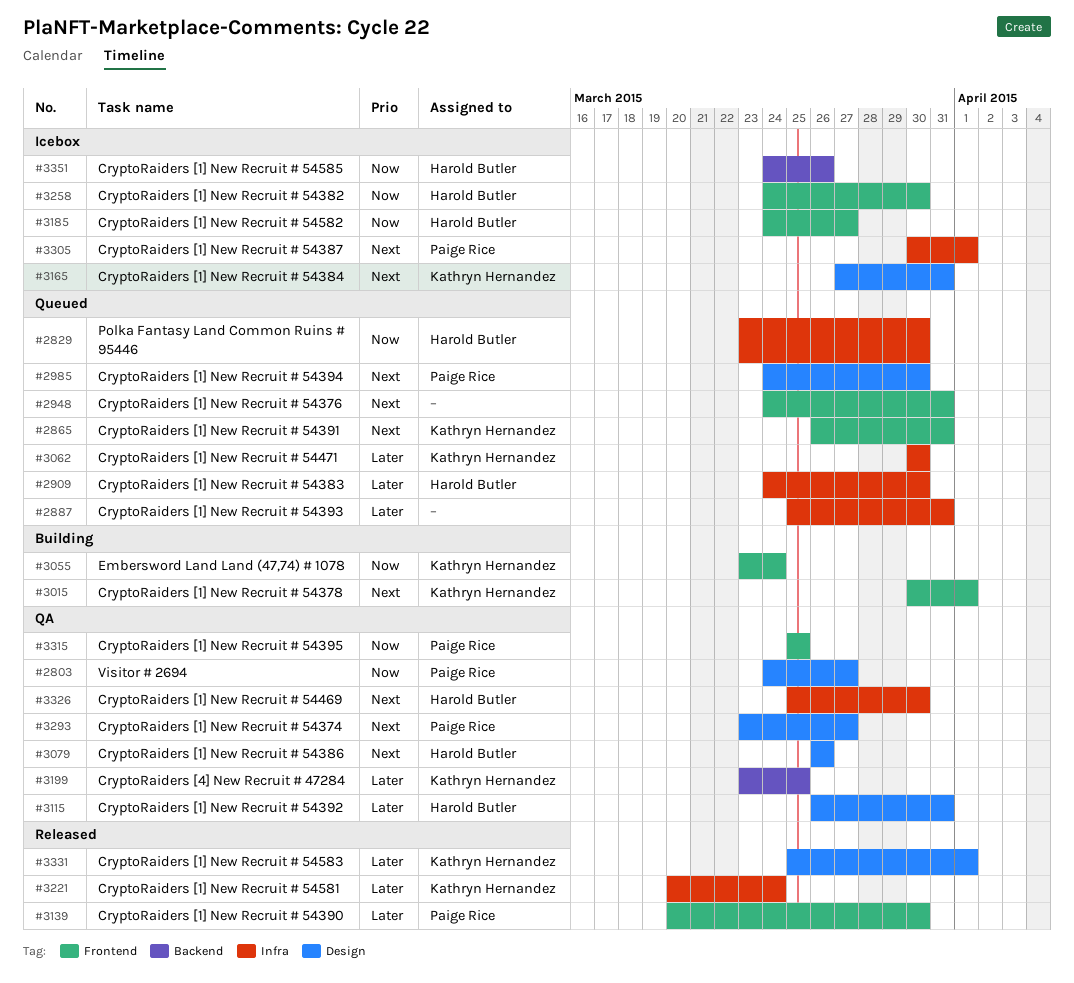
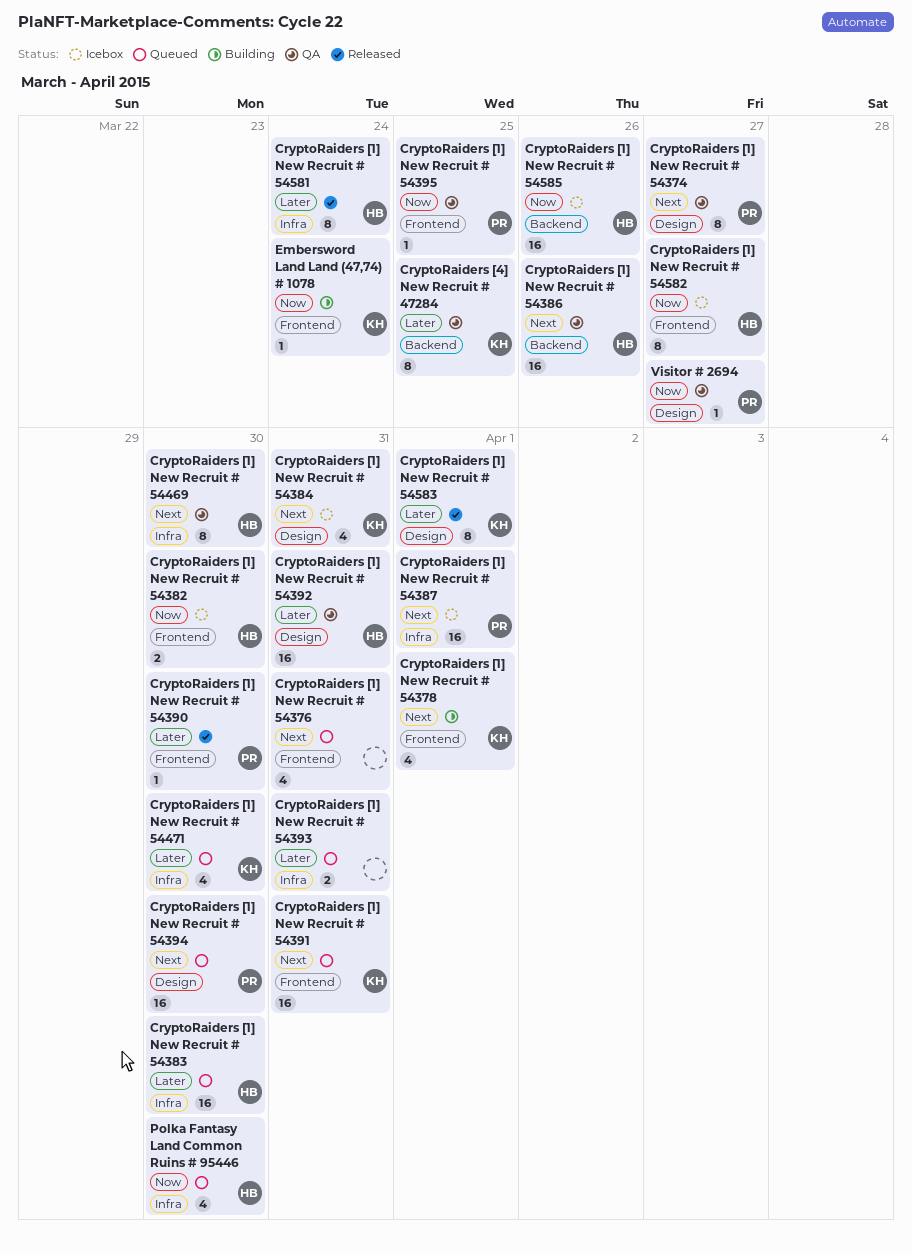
CryptoRaiders [1] New Recruit # 54386, label: Design -> Backend
CryptoRaiders [1] New Recruit # 54581, owner: Kathryn Hernandez -> Harold Butler

